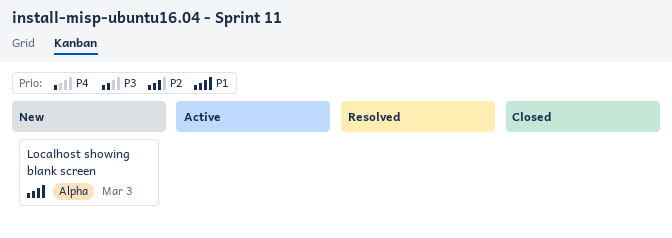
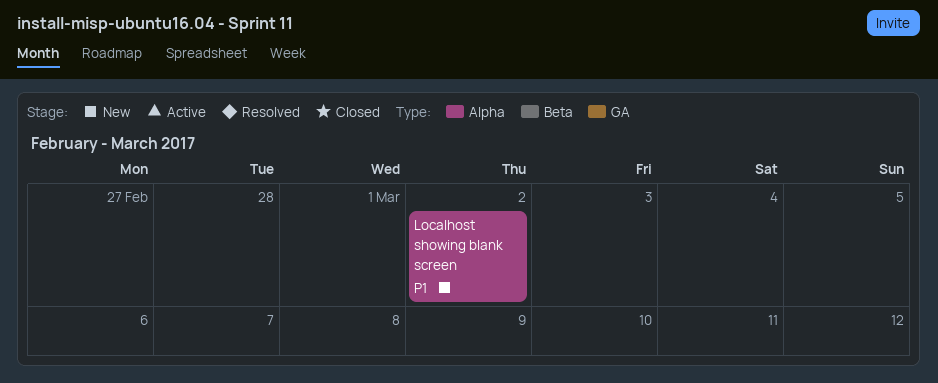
Localhost showing blank screen, due: Mar 3 -> Mar 2

